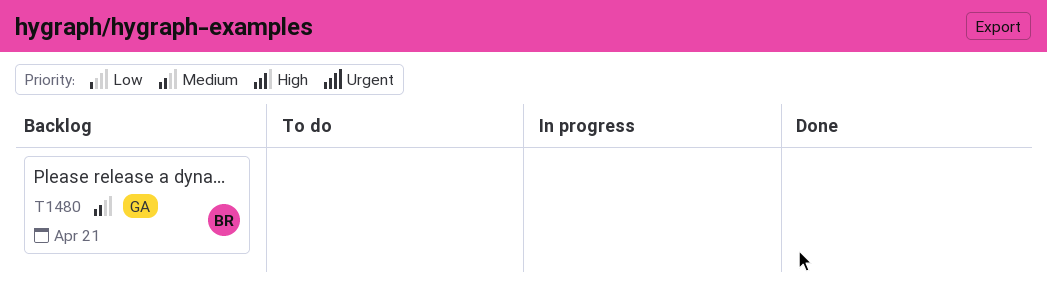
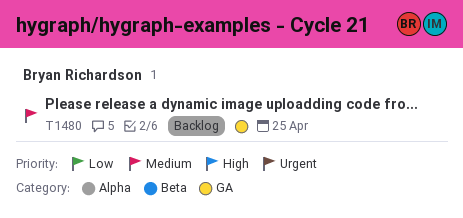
T1480, due: Apr 21 -> Apr 25

